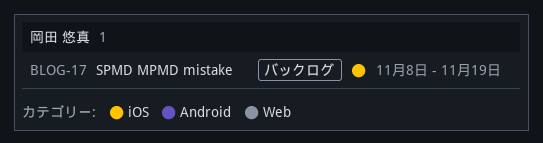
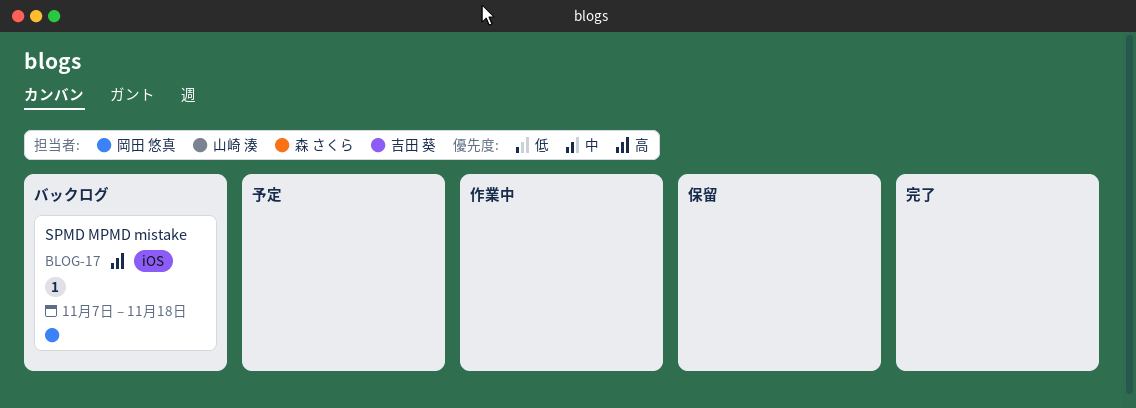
BLOG-17, start: Nov 8 -> Nov 7
BLOG-17, due: Nov 19 -> Nov 18

